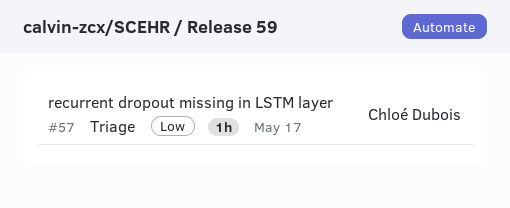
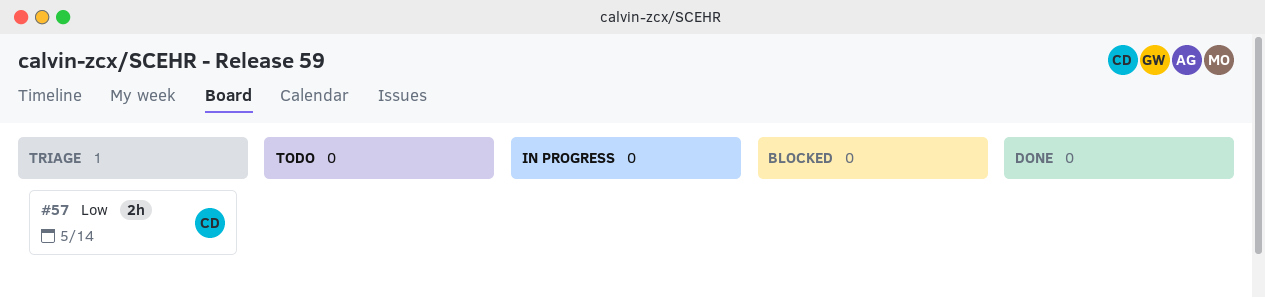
#57, estimate: 1h -> 2h
#57, due: May 17 -> May 14

